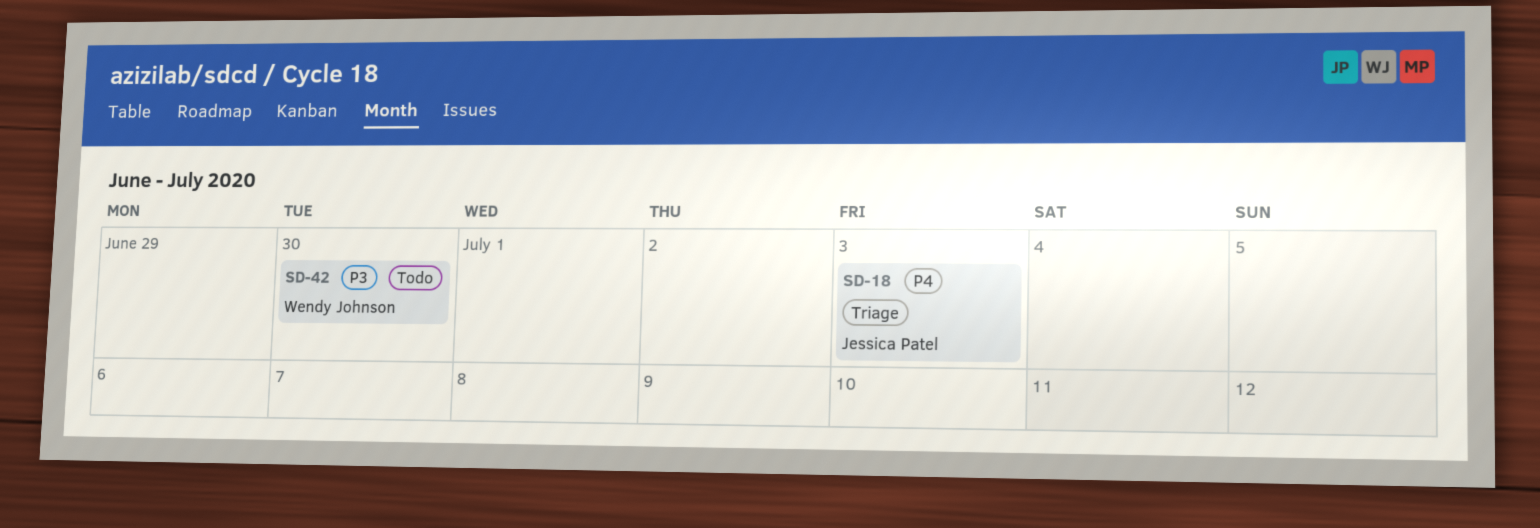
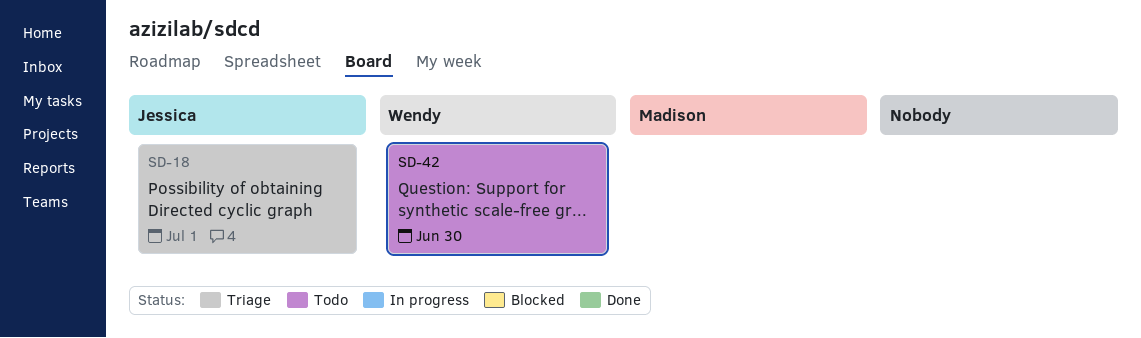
SD-18, due: Jul 3 -> Jul 1

